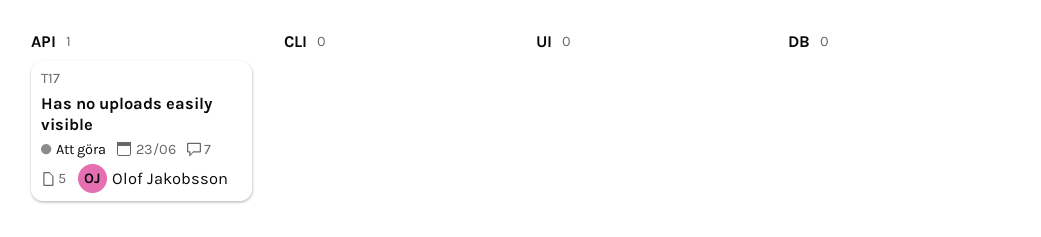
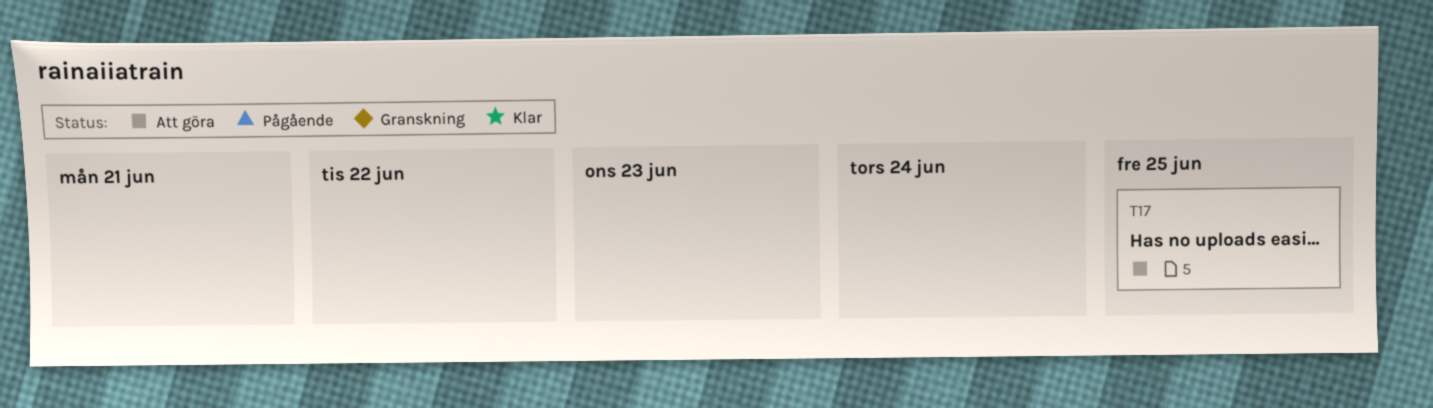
T17, due: Jun 23 -> Jun 25

